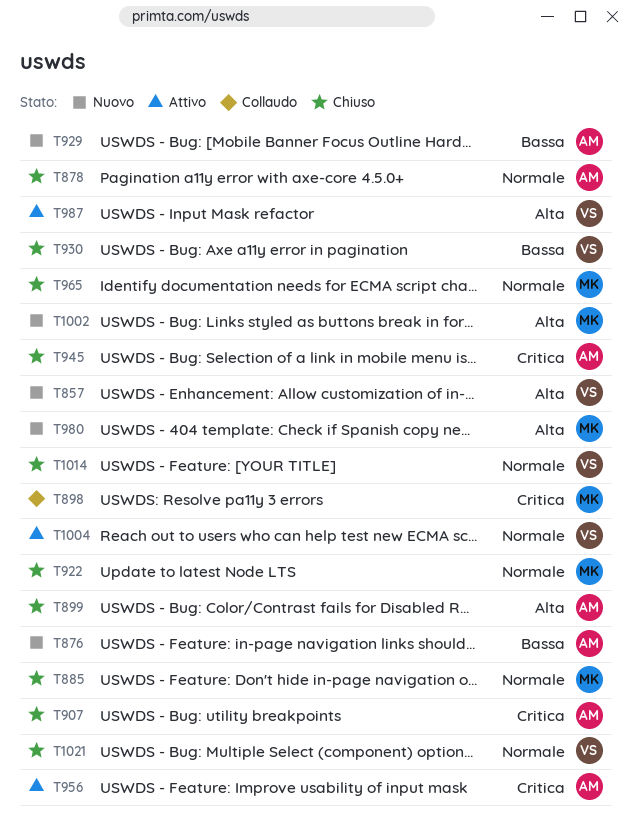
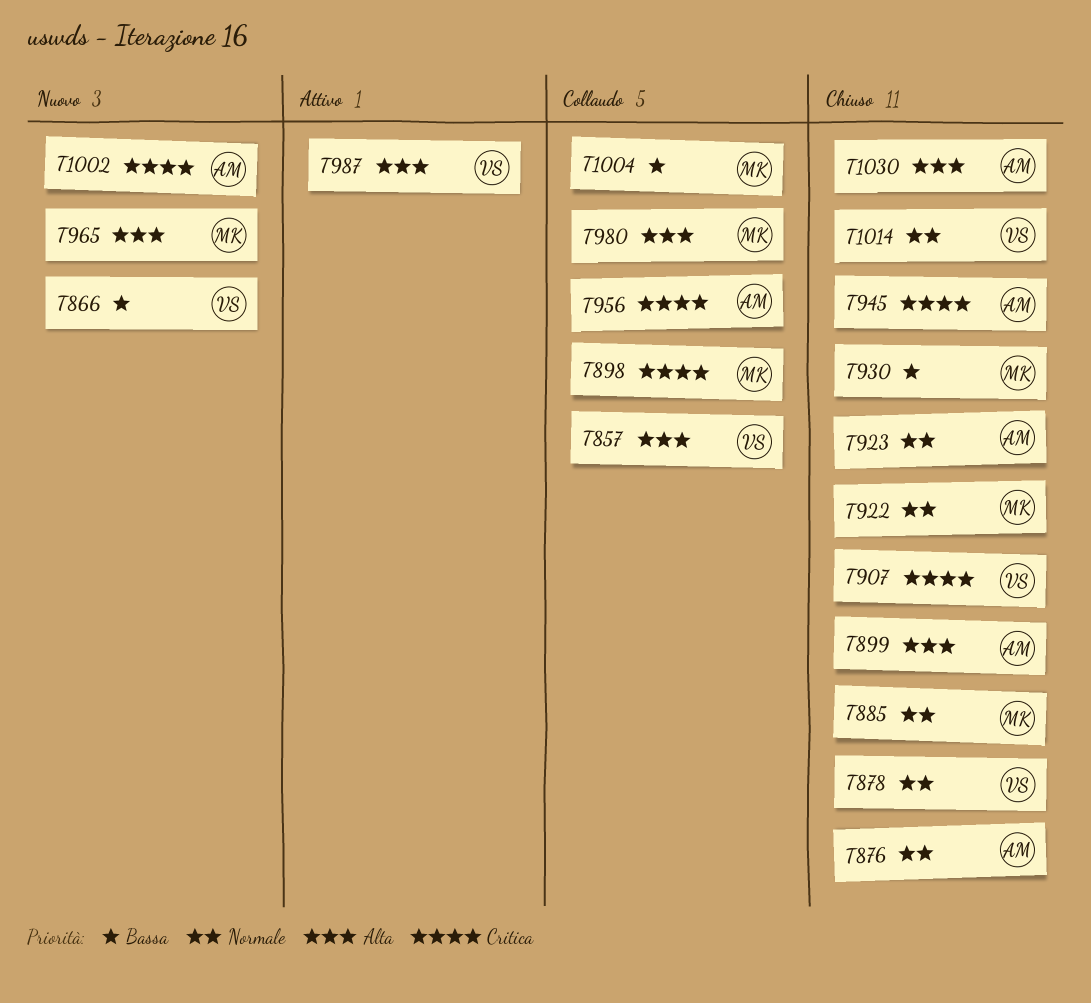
T857, status: Nuovo -> Collaudo
T866: none -> present
T876, status: Nuovo -> Chiuso
T876, priority: Bassa -> Normale
T878, owner: AM -> VS
T907, owner: AM -> VS
T923: none -> present
T929: present -> none
T930, owner: VS -> MK
T956, status: Attivo -> Collaudo
T965, status: Chiuso -> Nuovo
T965, priority: Normale -> Alta
T980, status: Nuovo -> Collaudo
T1002, owner: MK -> AM
T1002, priority: Alta -> Critica
T1004, status: Attivo -> Collaudo
T1004, owner: VS -> MK
T1004, priority: Normale -> Bassa
T1021: present -> none
T1030: none -> present

